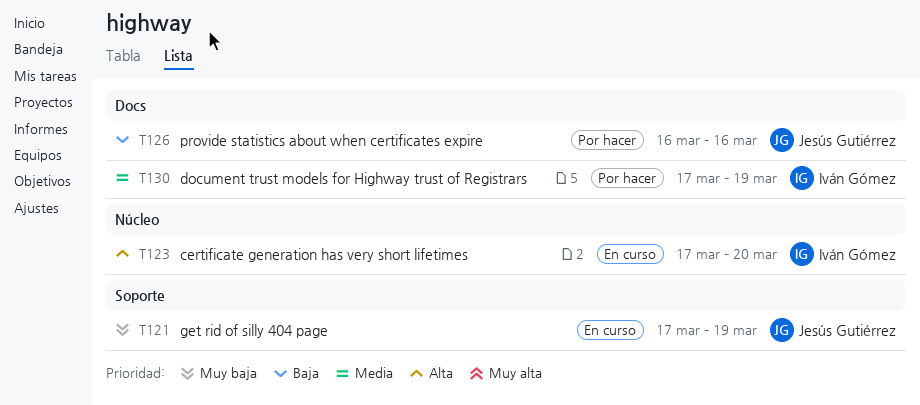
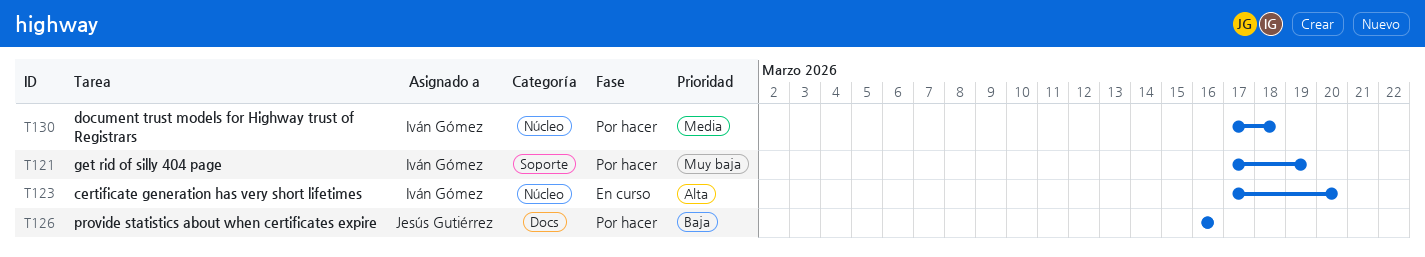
T121, status: En curso -> Por hacer
T121, owner: Jesús Gutiérrez -> Iván Gómez
T130, label: Docs -> Núcleo
T130, due: Mar 19 -> Mar 18

